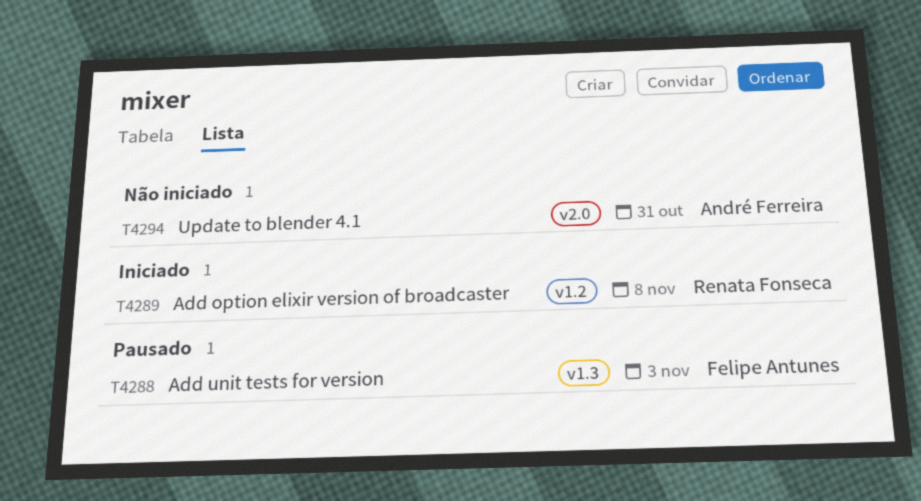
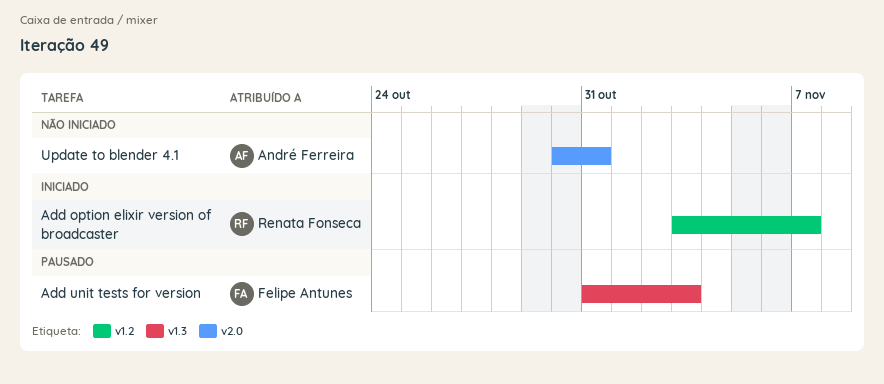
Add option elixir version of broadcaster, due: Nov 8 -> Nov 7

